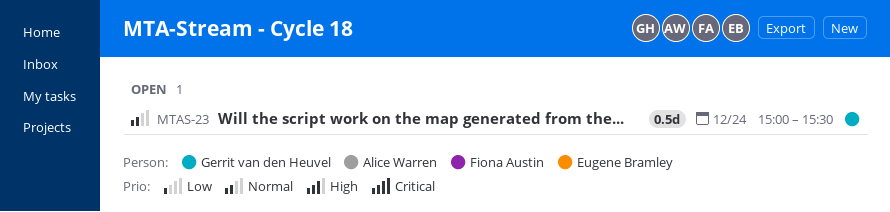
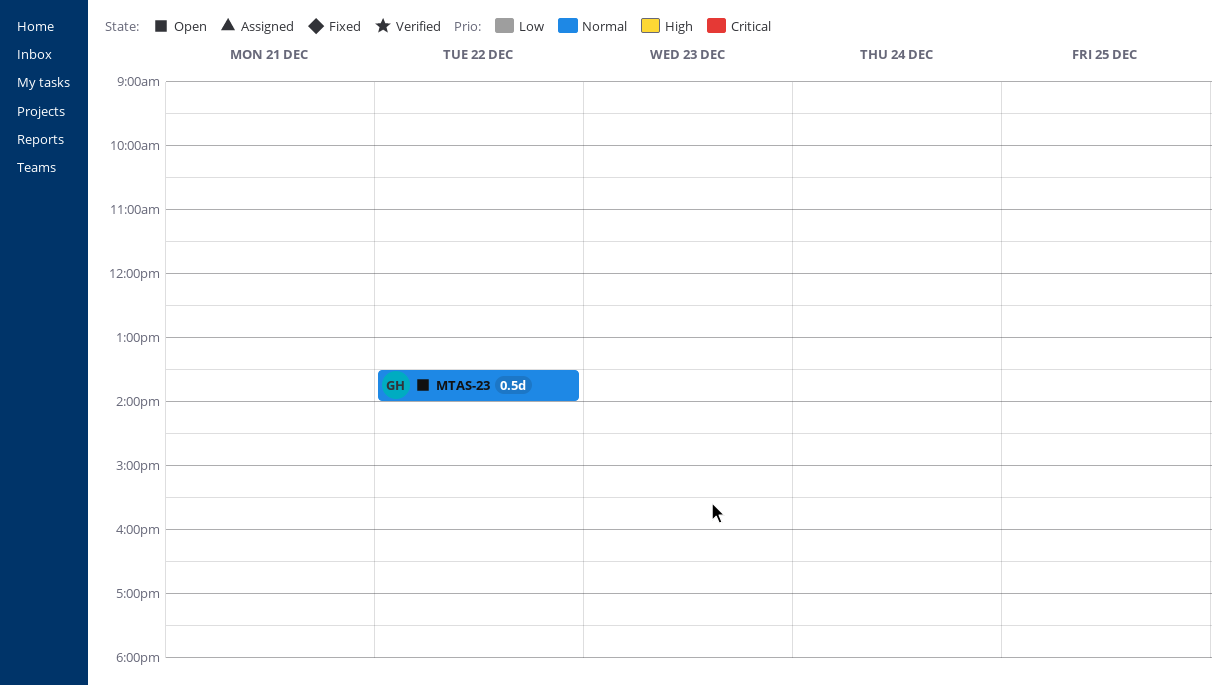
MTAS-23, day: Dec 24 -> Dec 22
MTAS-23, begins: 15:00 -> 13:30
MTAS-23, ends: 15:30 -> 14:00

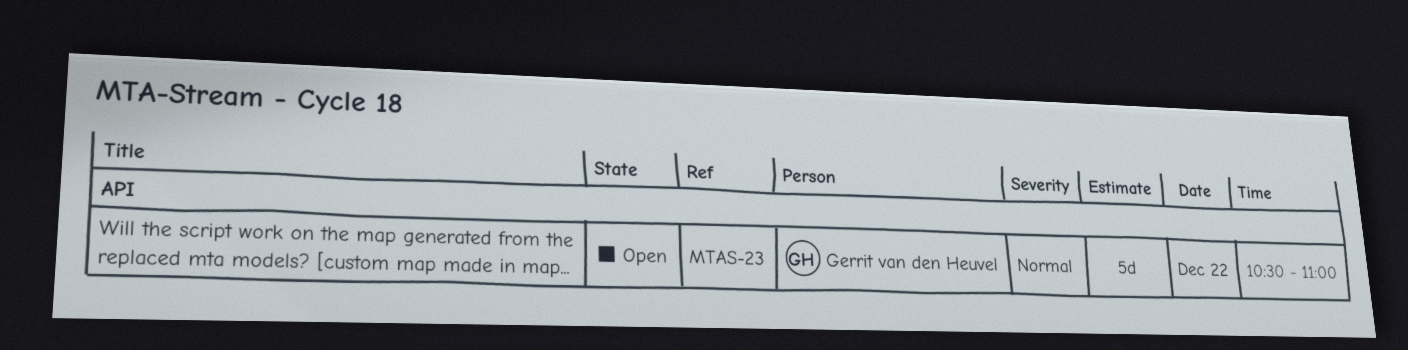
MTAS-23, estimate: 0.5d -> 5d
MTAS-23, begins: 13:30 -> 10:30
MTAS-23, ends: 14:00 -> 11:00

